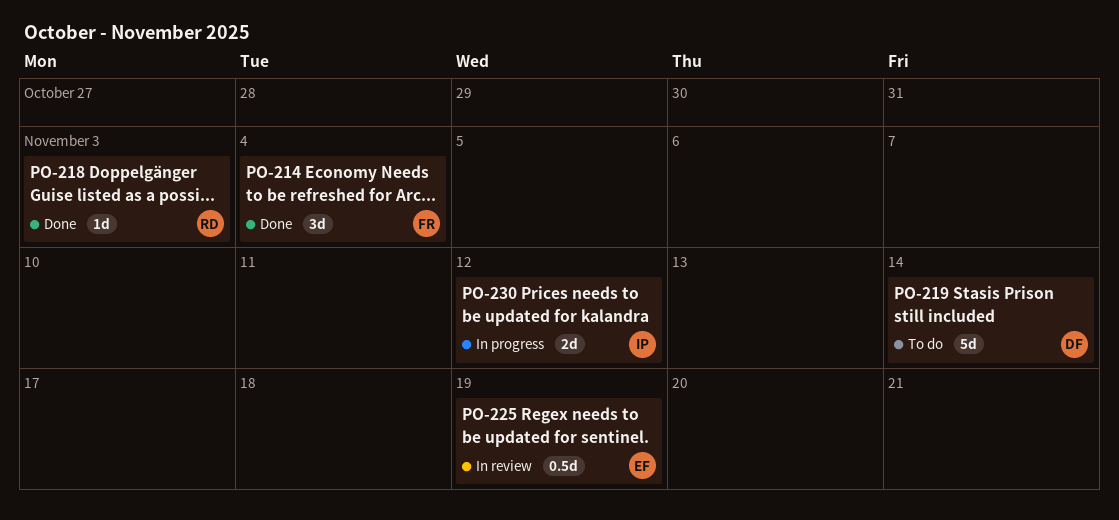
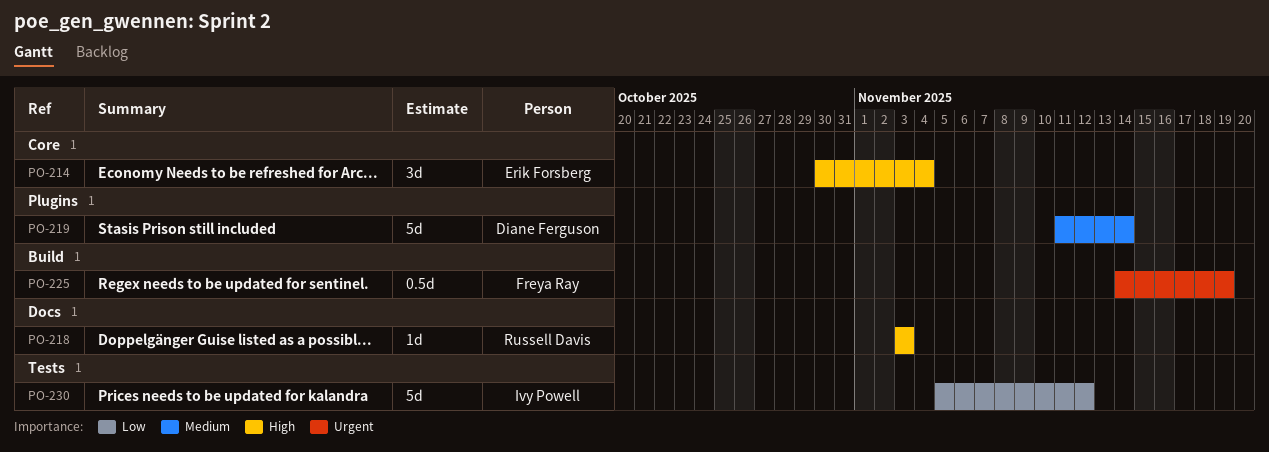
PO-214, owner: Freya Ray -> Erik Forsberg
PO-225, owner: Erik Forsberg -> Freya Ray
PO-230, estimate: 2d -> 5d

